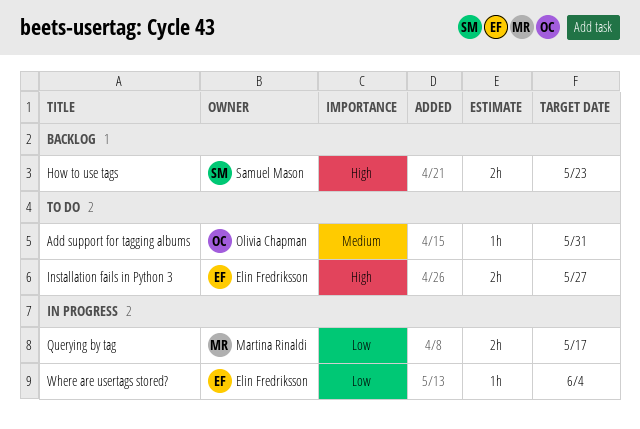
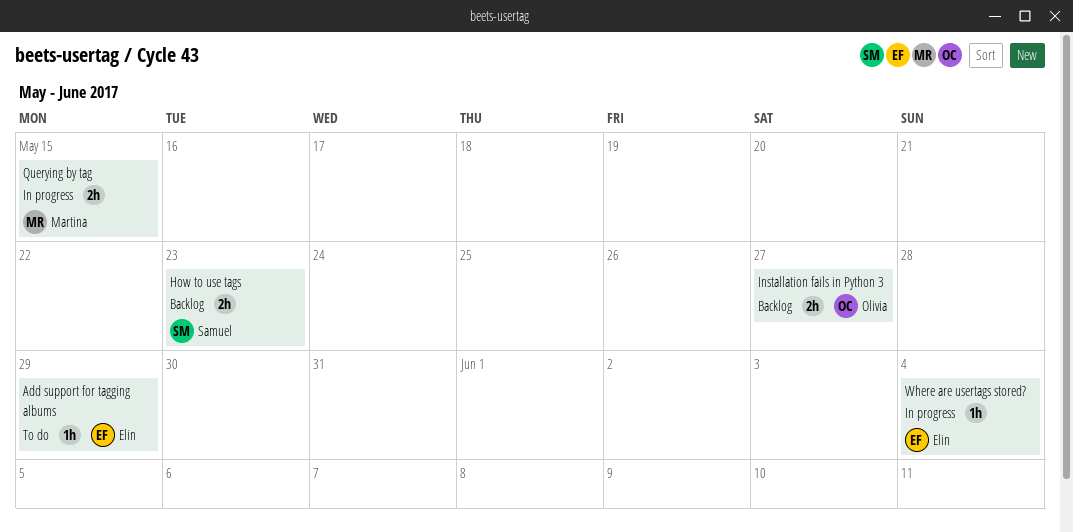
Add support for tagging albums, owner: Olivia Chapman -> Elin Fredriksson
Add support for tagging albums, due: May 31 -> May 29
Installation fails in Python 3, status: To do -> Backlog
Installation fails in Python 3, owner: Elin Fredriksson -> Olivia Chapman
Querying by tag, due: May 17 -> May 15

